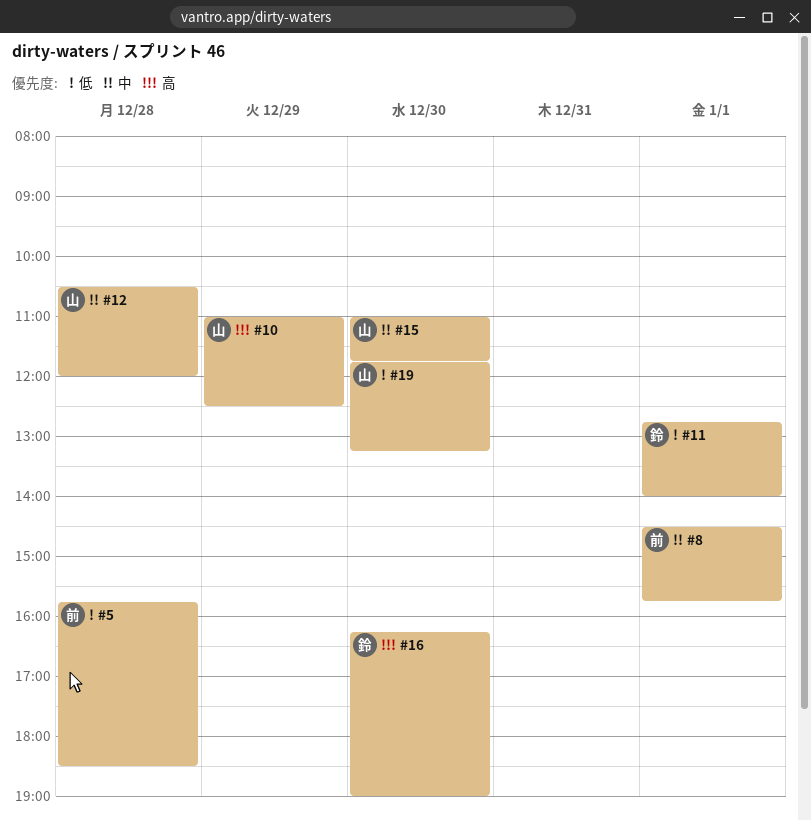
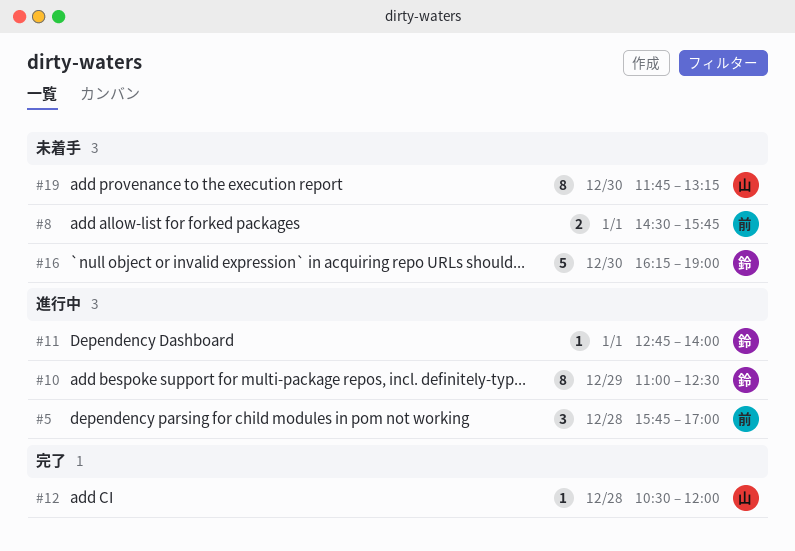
#5, ends: 18:30 -> 17:00
#10, owner: 山 -> 鈴
#15: present -> none

